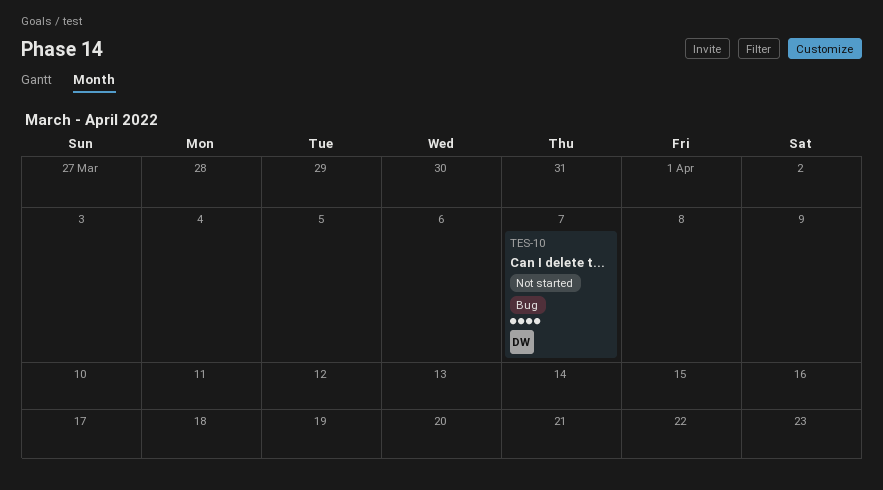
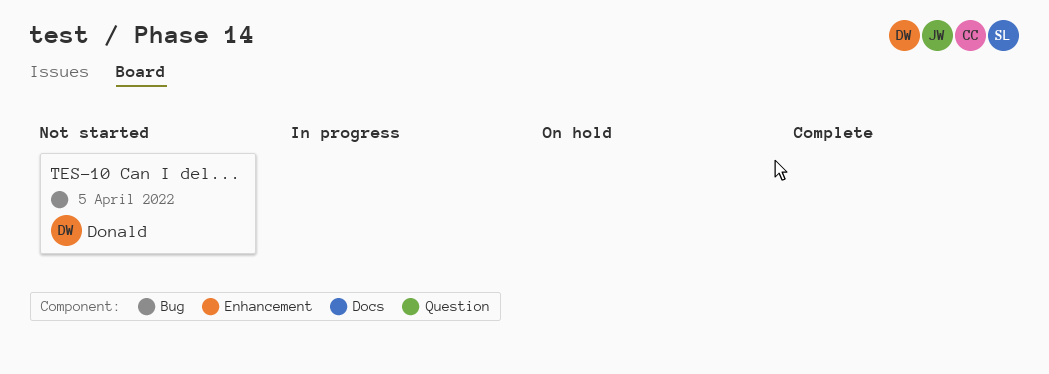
TES-10, due: Apr 7 -> Apr 5

